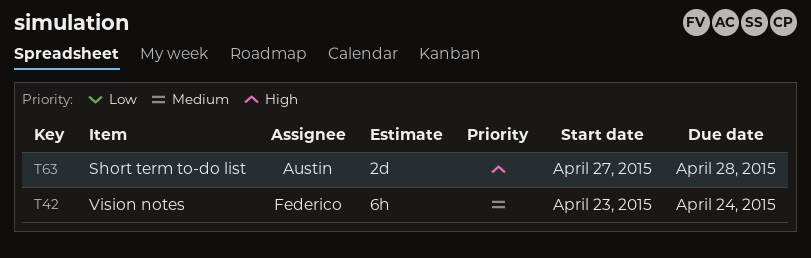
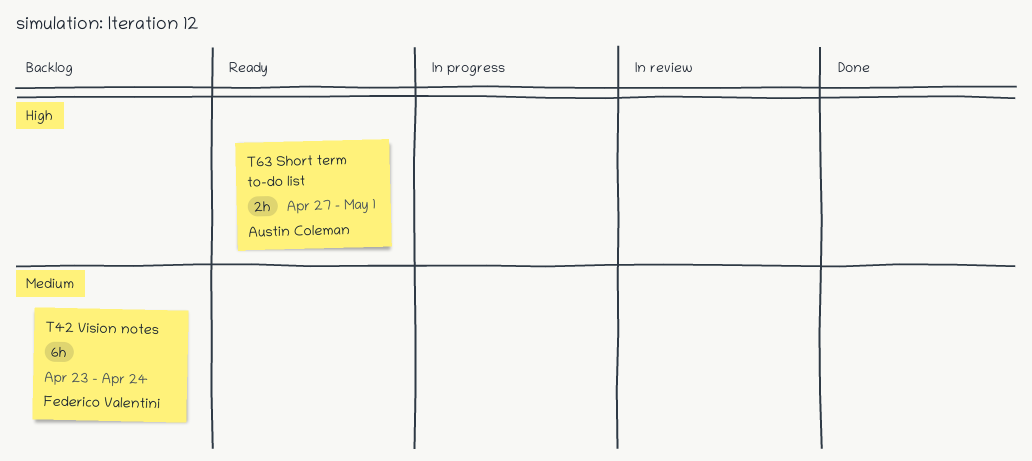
T63, estimate: 2d -> 2h
T63, due: Apr 28 -> May 1

